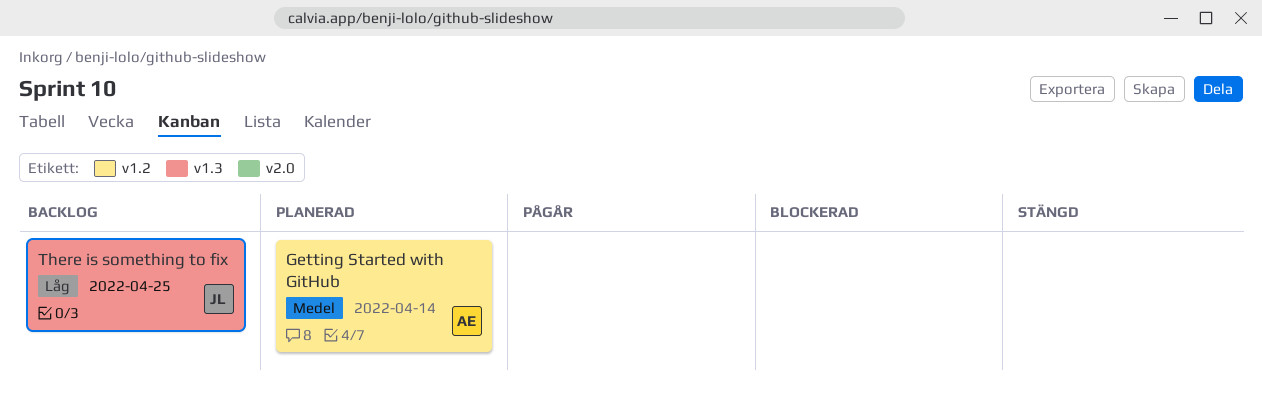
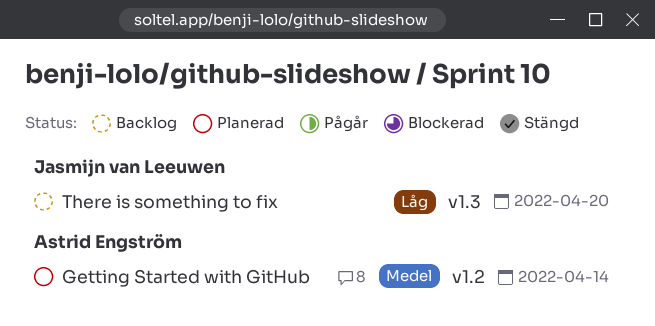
There is something to fix, due: Apr 25 -> Apr 20

